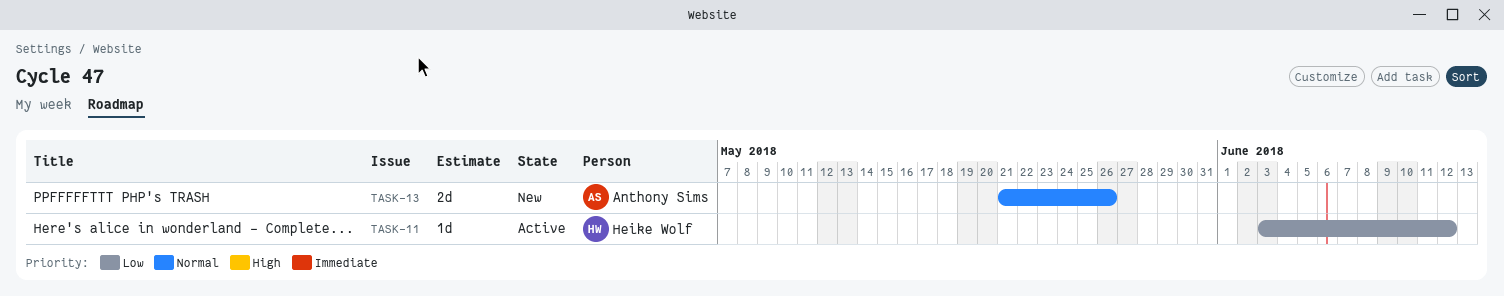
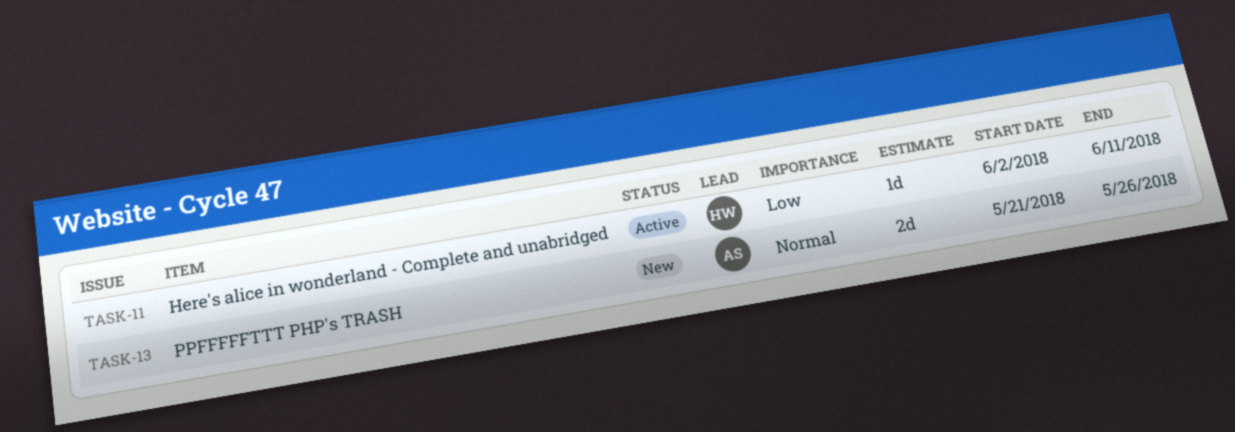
TASK-11, start: Jun 3 -> Jun 2
TASK-11, due: Jun 12 -> Jun 11

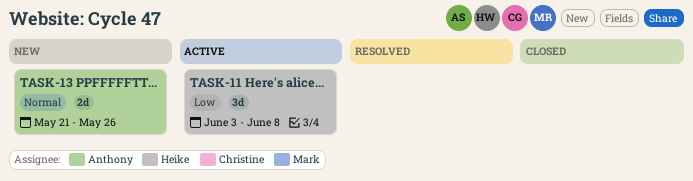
TASK-11, estimate: 1d -> 3d
TASK-11, start: Jun 2 -> Jun 3
TASK-11, due: Jun 11 -> Jun 8

